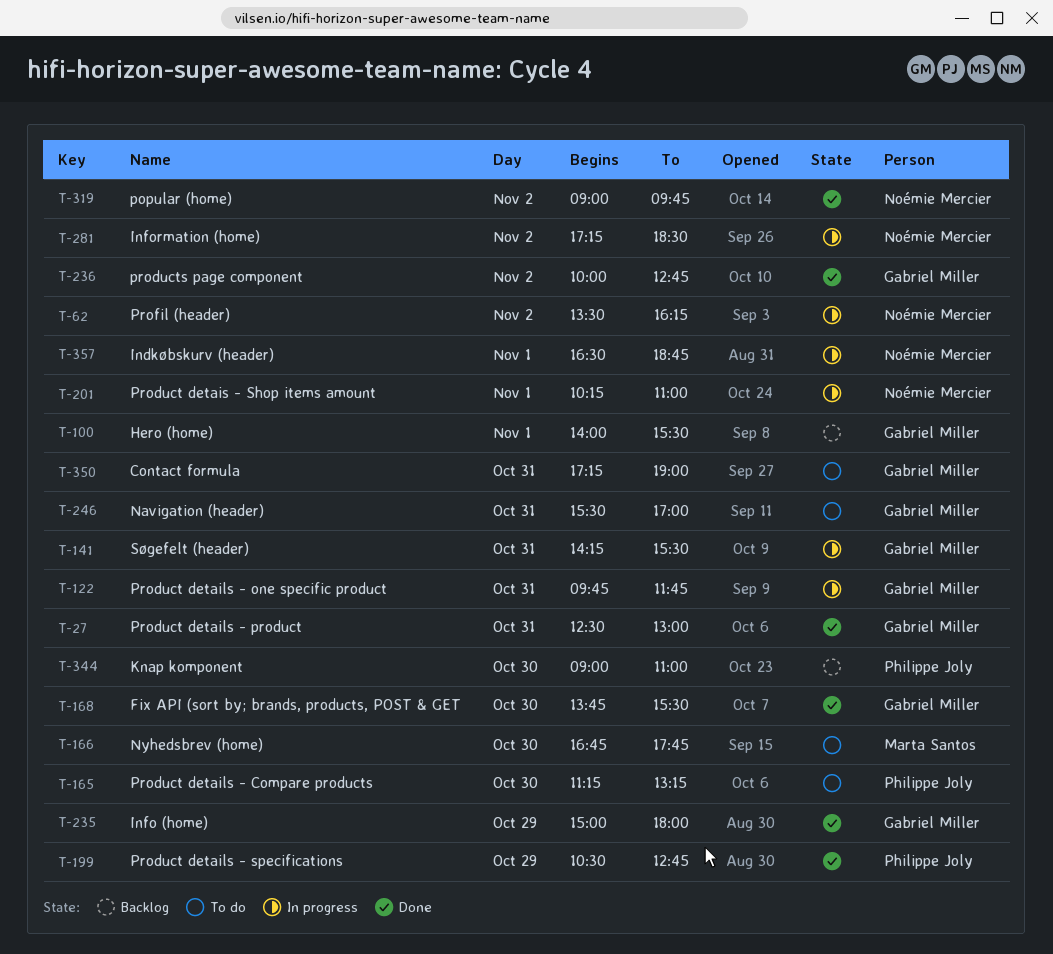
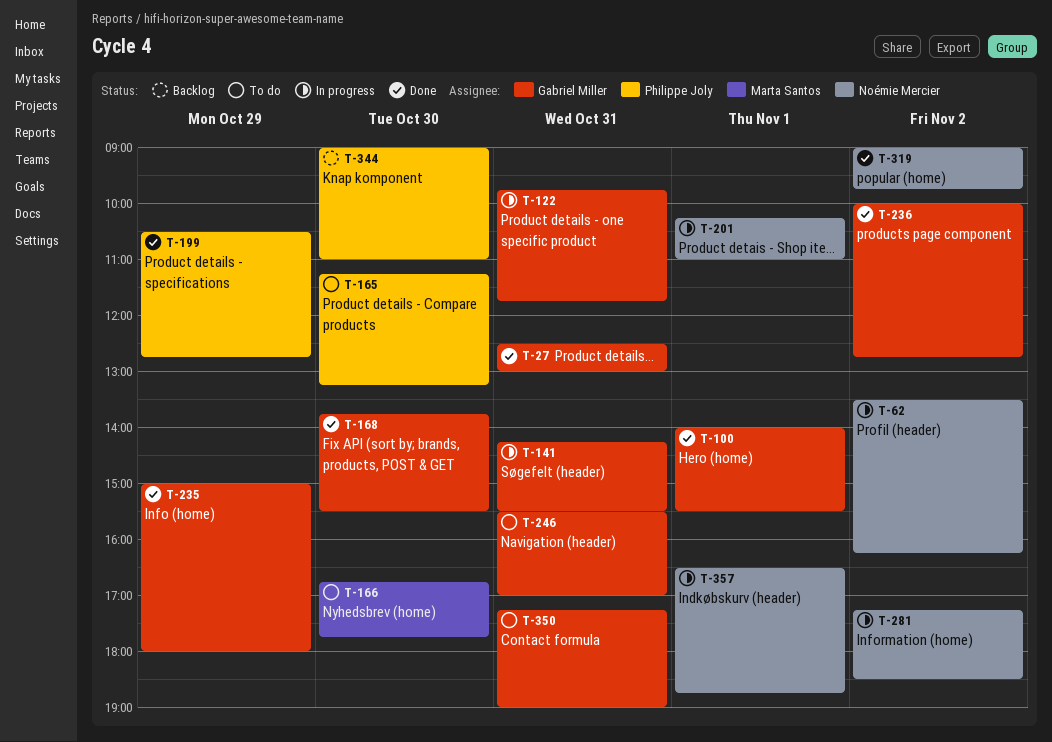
T-100, status: Backlog -> Done

